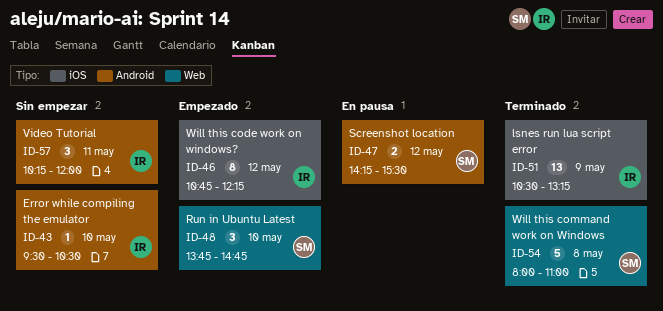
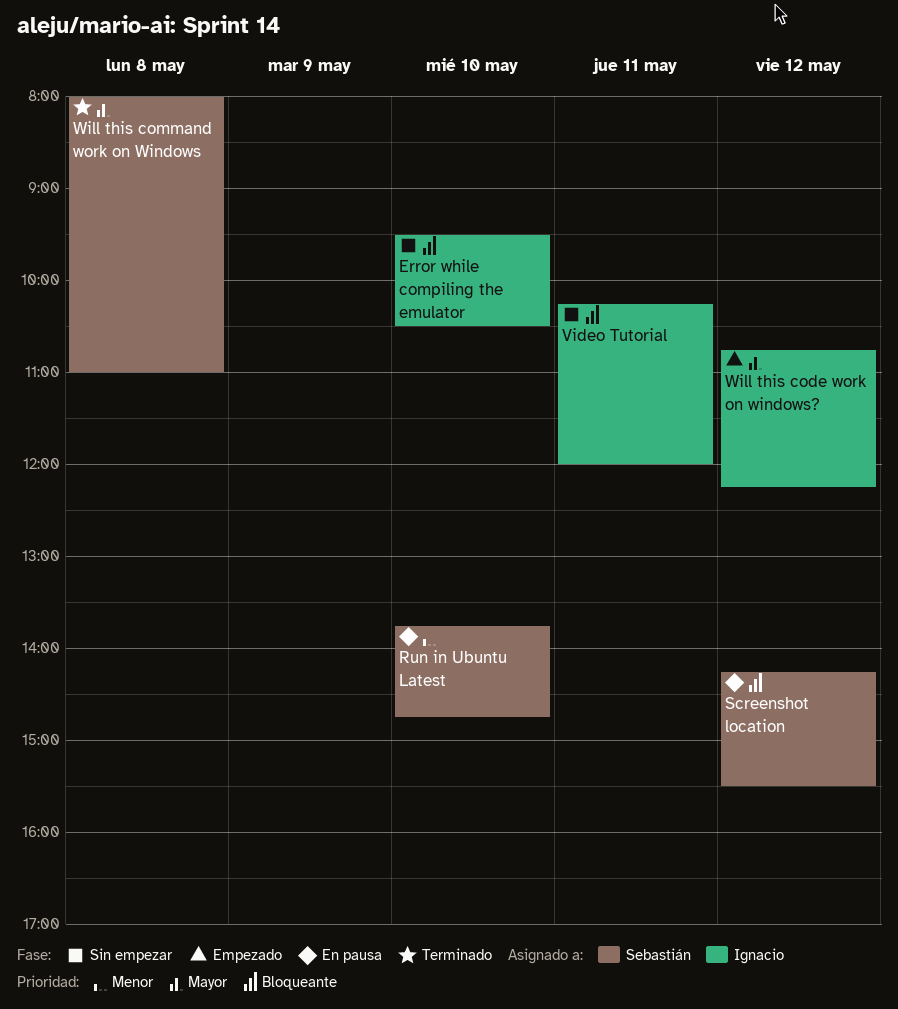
lsnes run lua script error: present -> none
Run in Ubuntu Latest, status: Empezado -> En pausa

